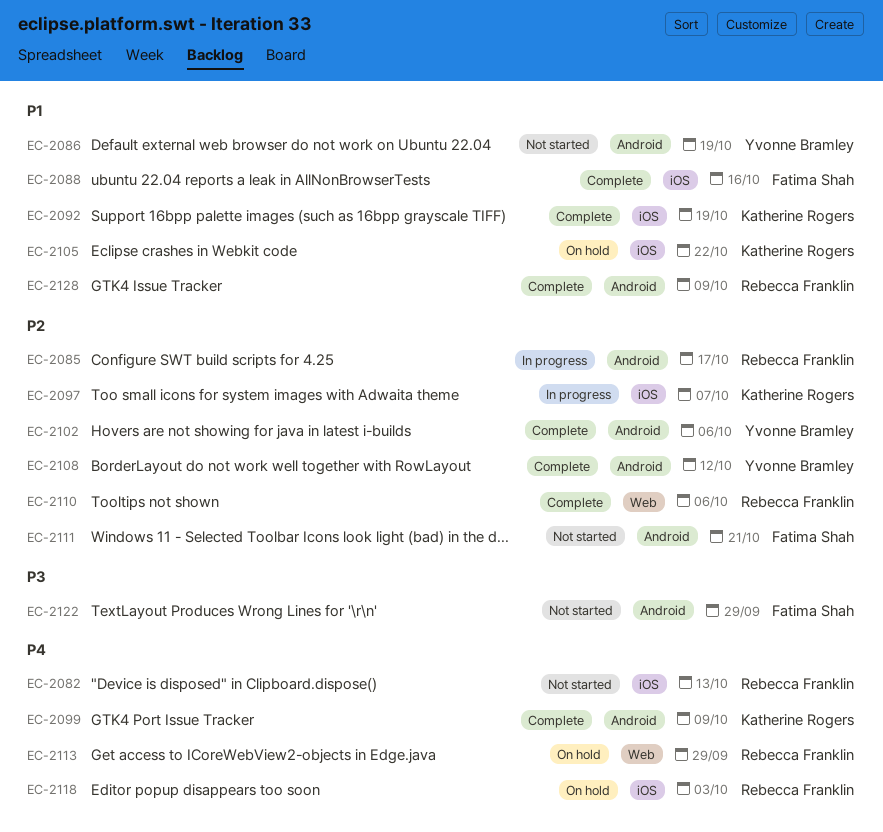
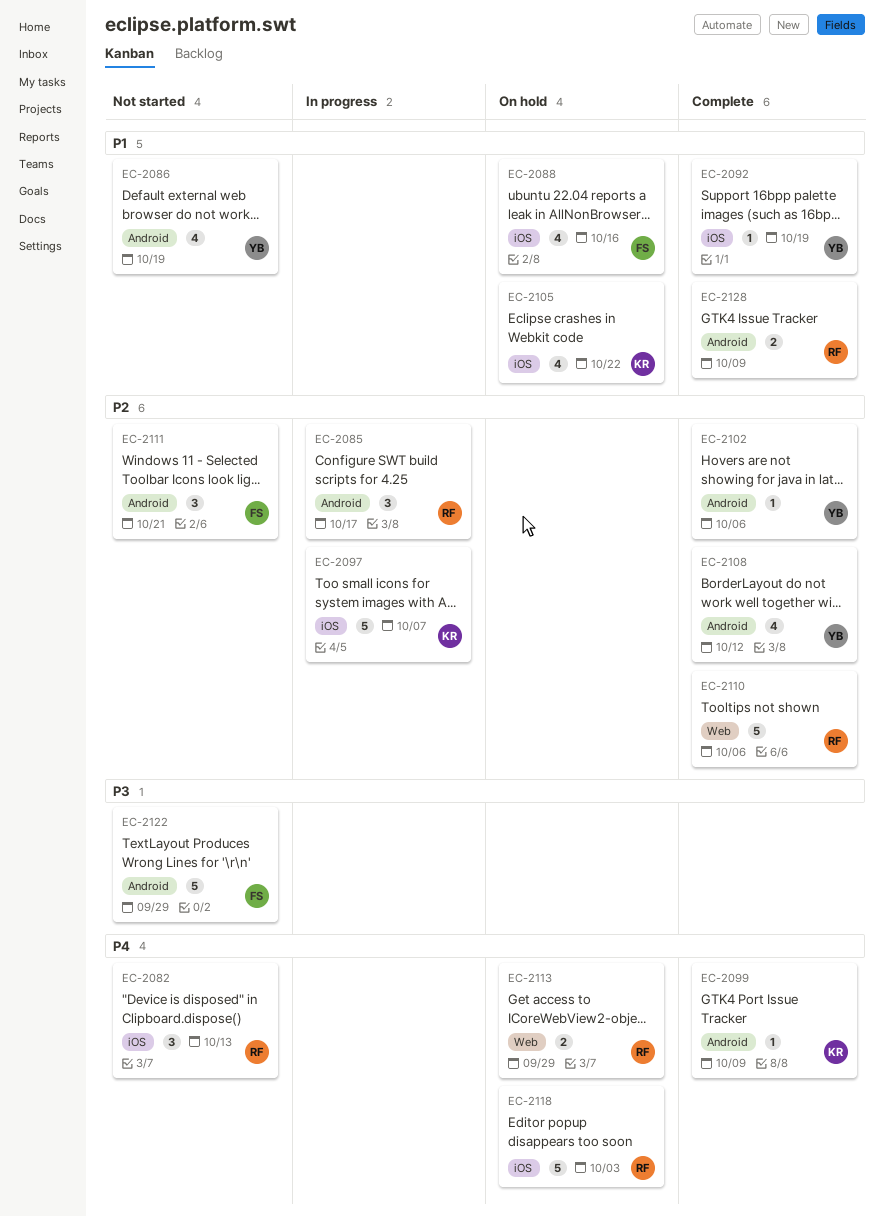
EC-2088, status: Complete -> On hold
EC-2092, owner: Katherine Rogers -> Yvonne Bramley

